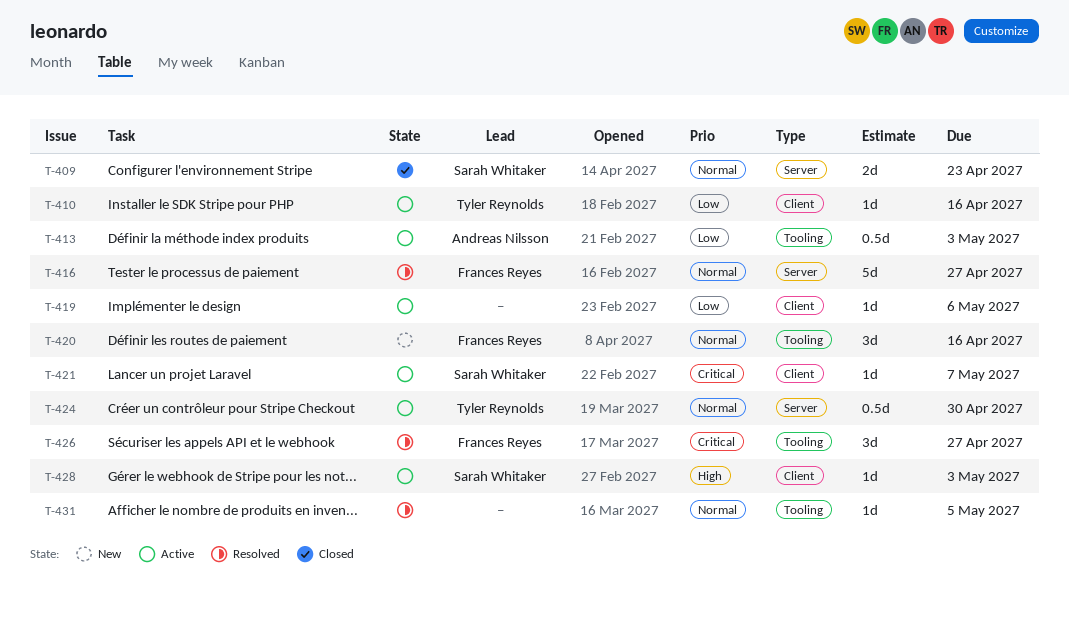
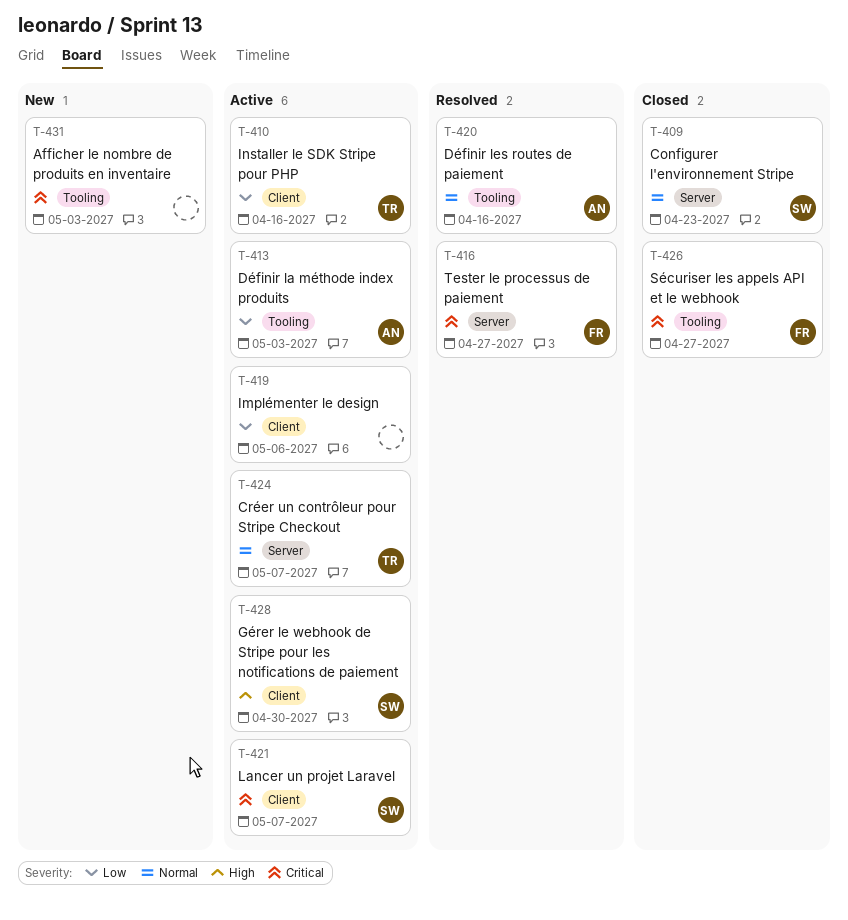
T-416, priority: Normal -> Critical
T-420, status: New -> Resolved
T-420, owner: Frances Reyes -> Andreas Nilsson
T-424, due: Apr 30 -> May 7
T-426, status: Resolved -> Closed
T-428, due: May 3 -> Apr 30
T-431, status: Resolved -> New
T-431, priority: Normal -> Critical
T-431, due: May 5 -> May 3

